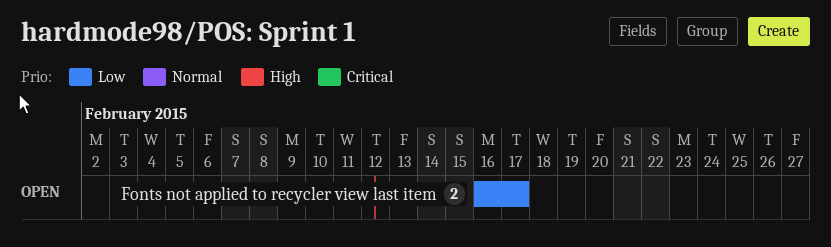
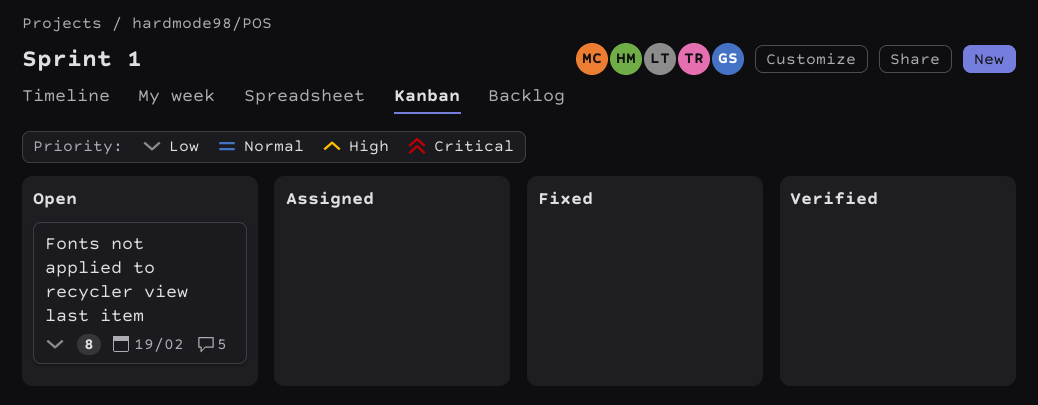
Fonts not applied to recycler view last item, estimate: 2 -> 8
Fonts not applied to recycler view last item, due: Feb 17 -> Feb 19

